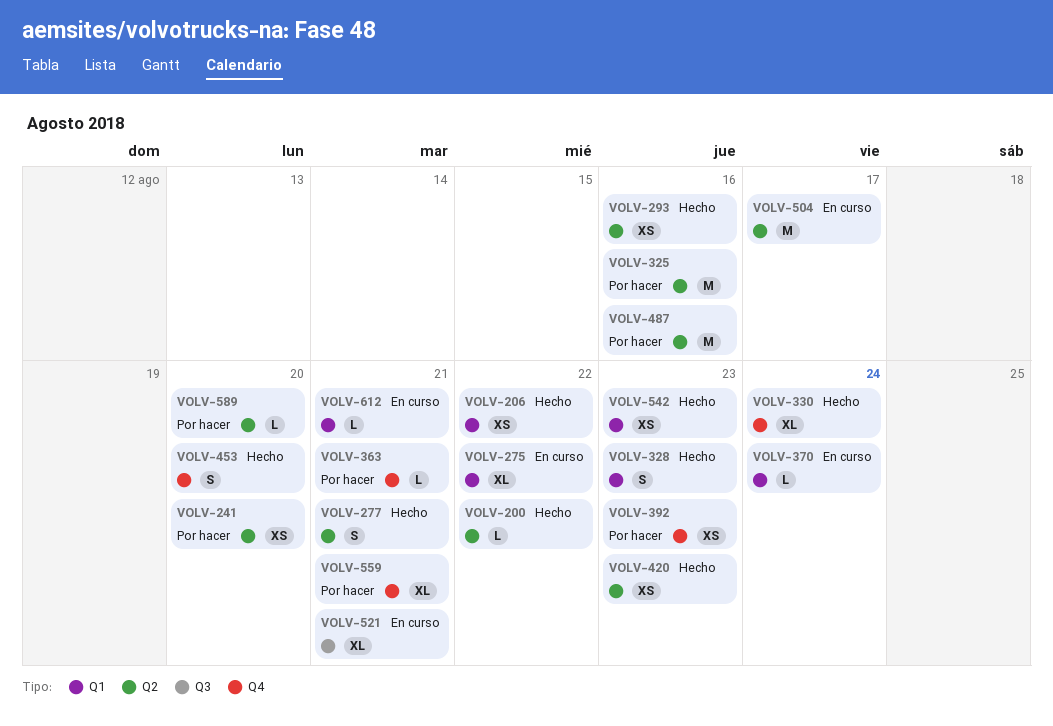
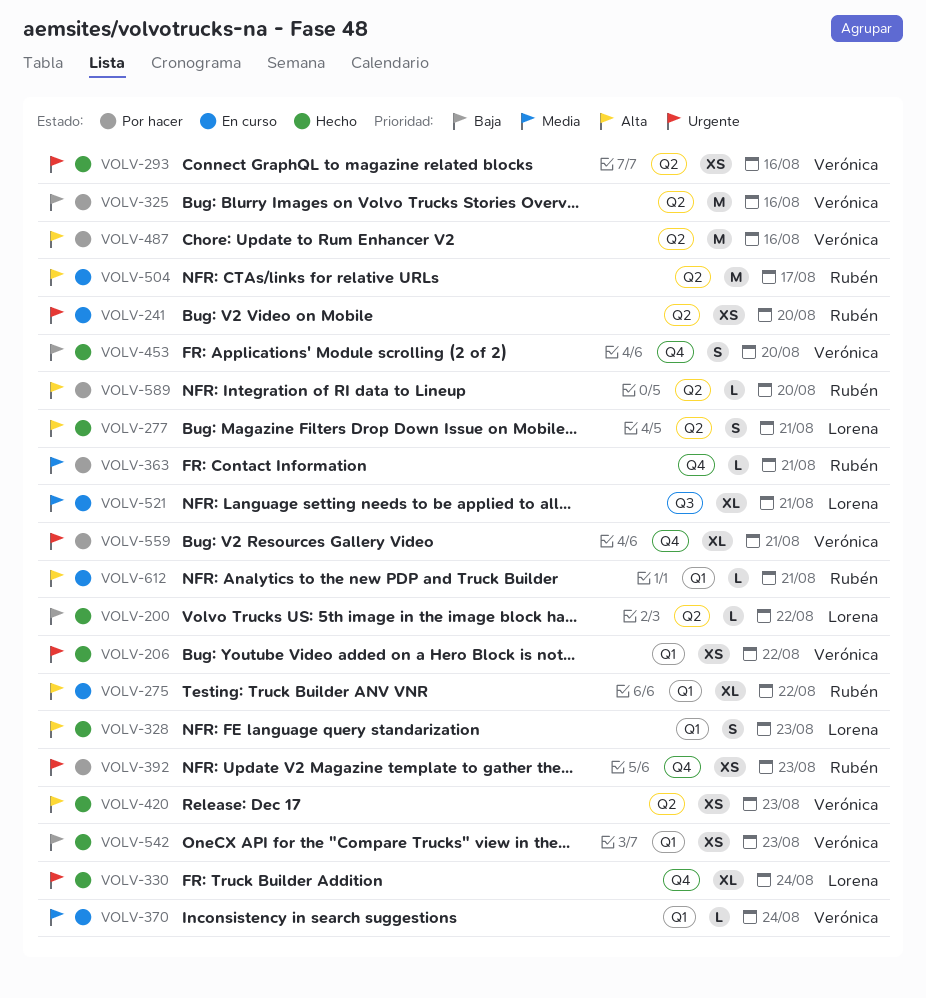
VOLV-241, status: Por hacer -> En curso

